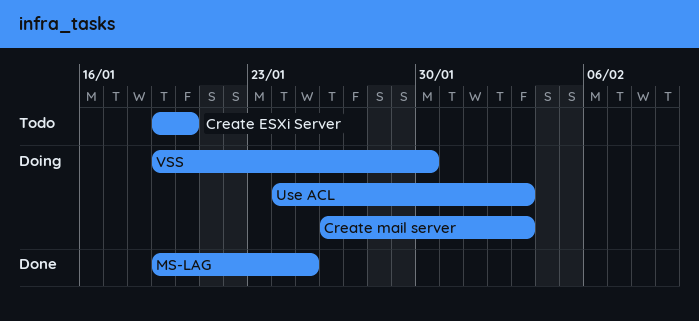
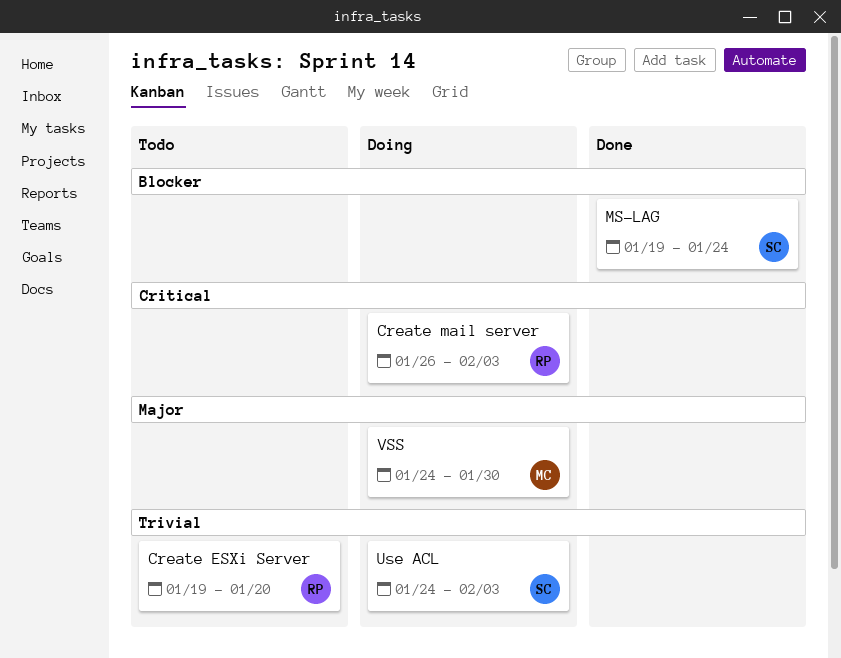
MS-LAG, due: Jan 25 -> Jan 24
VSS, start: Jan 19 -> Jan 24

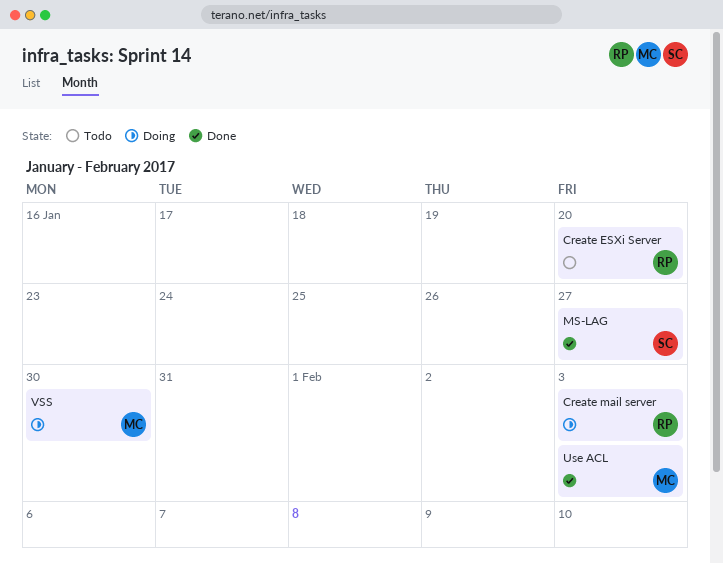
MS-LAG, due: Jan 24 -> Jan 27
Use ACL, status: Doing -> Done
Use ACL, owner: SC -> MC

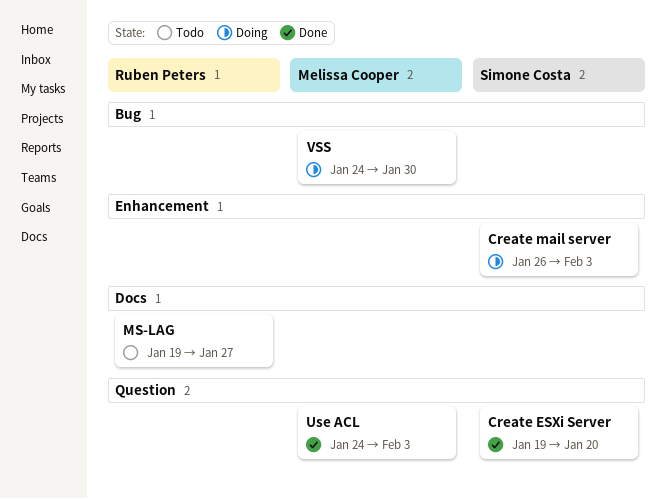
Create ESXi Server, status: Todo -> Done
Create ESXi Server, owner: Ruben Peters -> Simone Costa
Create mail server, owner: Ruben Peters -> Simone Costa
MS-LAG, status: Done -> Todo
MS-LAG, owner: Simone Costa -> Ruben Peters

